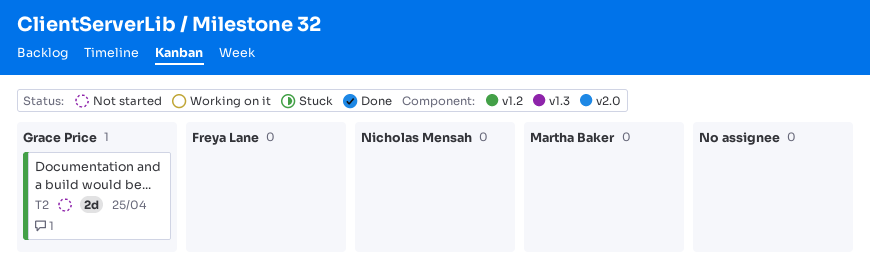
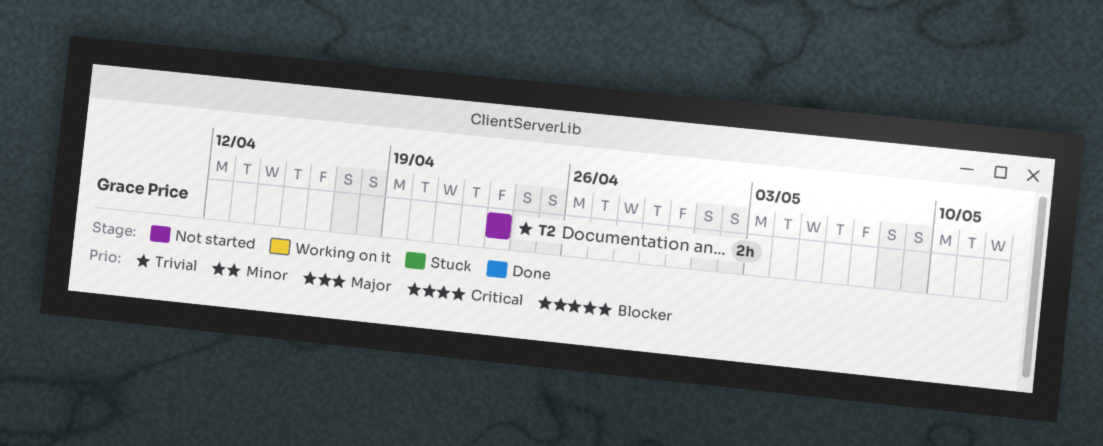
T2, estimate: 2d -> 2h
T2, due: Apr 25 -> Apr 23

